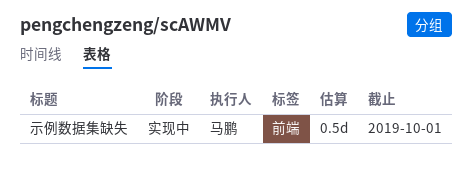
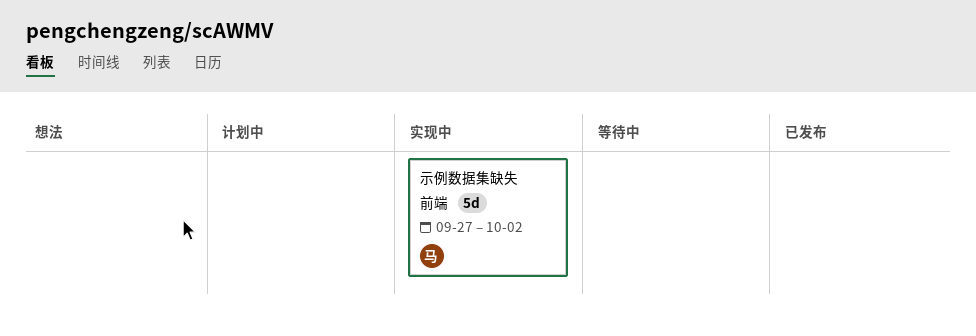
示例数据集缺失, estimate: 0.5d -> 5d
示例数据集缺失, due: Oct 1 -> Oct 2

